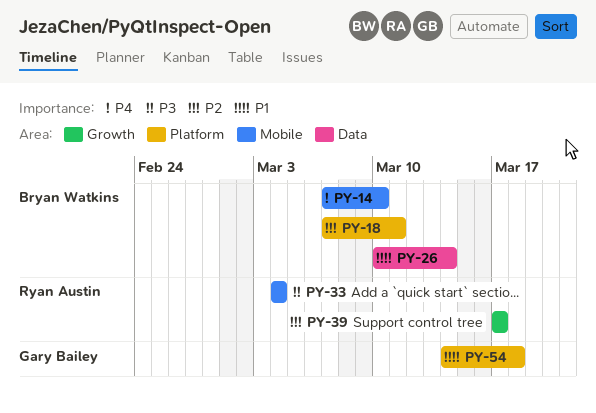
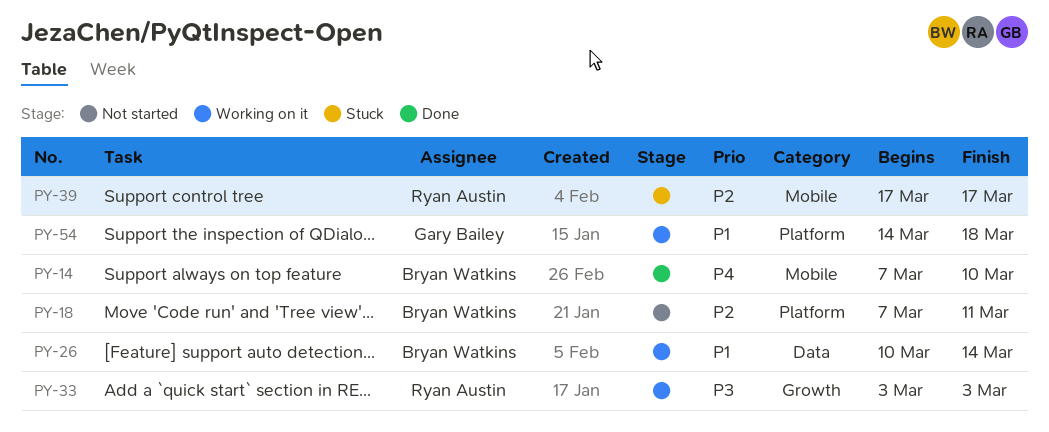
PY-33, label: Mobile -> Growth
PY-33, start: Mar 4 -> Mar 3
PY-33, due: Mar 4 -> Mar 3
PY-39, label: Growth -> Mobile

